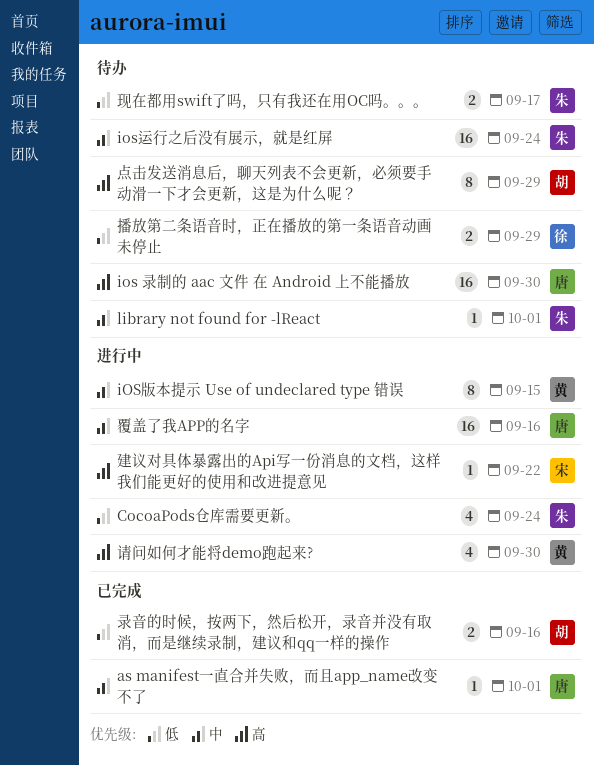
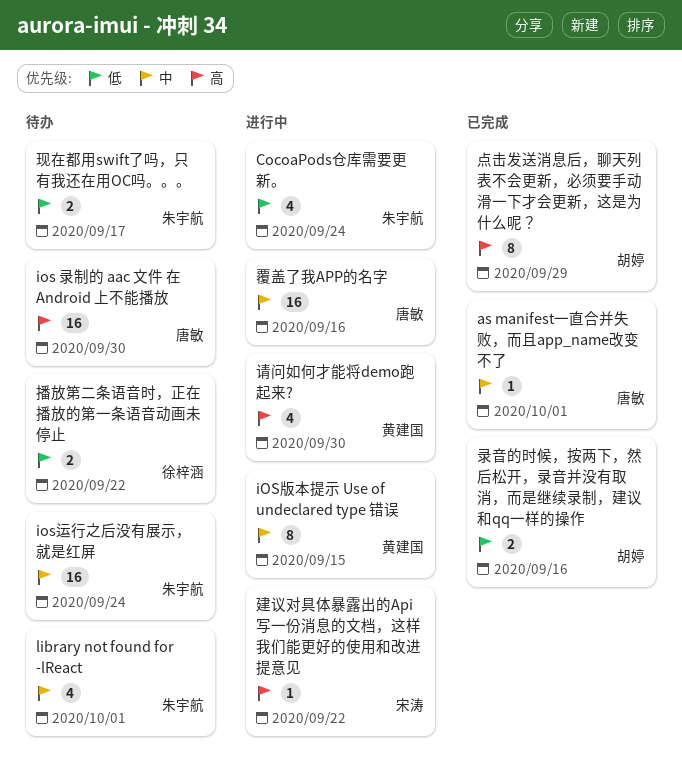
library not found for -lReact, estimate: 1 -> 4
播放第二条语音时，正在播放的第一条语音动画未停止, due: Sep 29 -> Sep 22
点击发送消息后，聊天列表不会更新，必须要手动滑一下才会更新，这是为什么呢？, status: 待办 -> 已完成

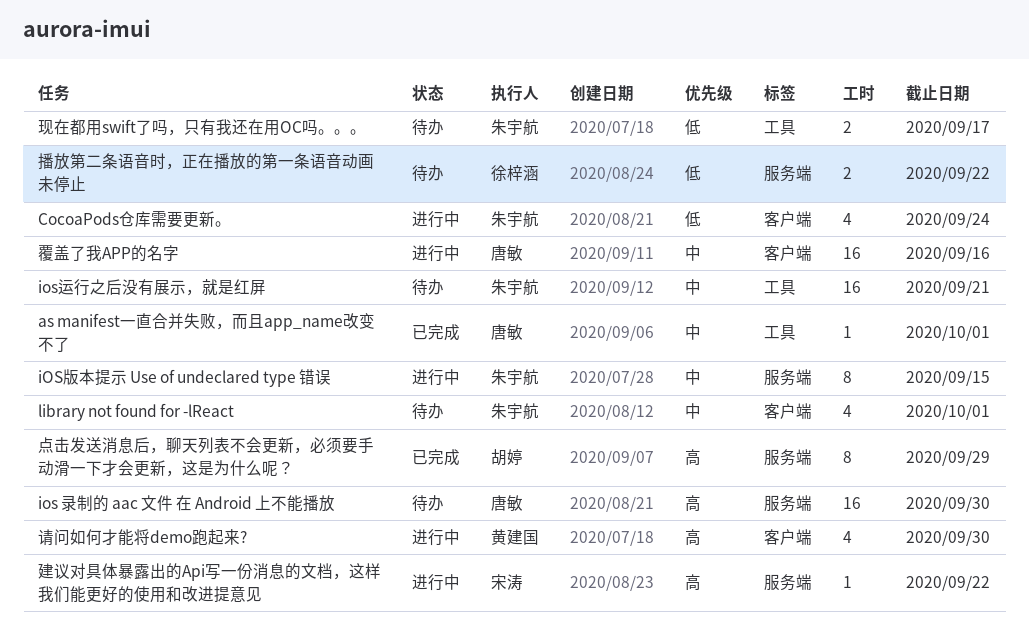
iOS版本提示 Use of undeclared type 错误, owner: 黄建国 -> 朱宇航
ios运行之后没有展示，就是红屏, due: Sep 24 -> Sep 21
录音的时候，按两下，然后松开，录音并没有取消，而是继续录制，建议和qq一样的操作: present -> none

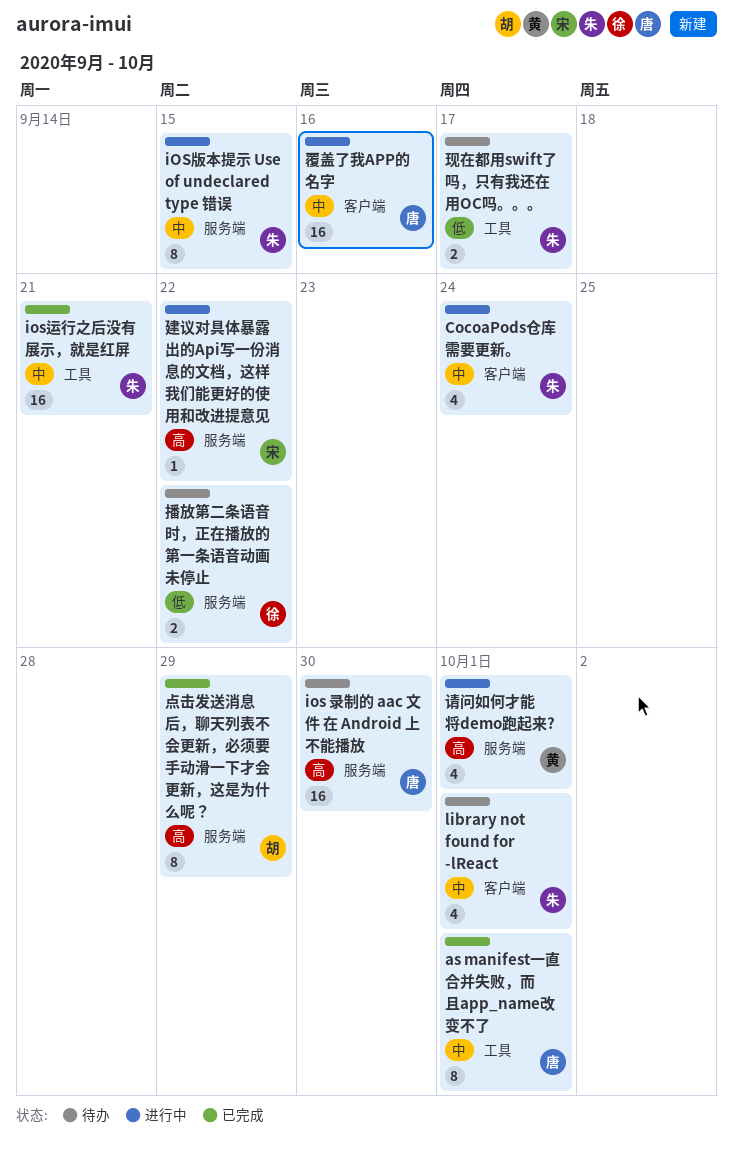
as manifest一直合并失败，而且app_name改变不了, estimate: 1 -> 8
CocoaPods仓库需要更新。, priority: 低 -> 中
ios运行之后没有展示，就是红屏, status: 待办 -> 已完成
请问如何才能将demo跑起来?, label: 客户端 -> 服务端
请问如何才能将demo跑起来?, due: Sep 30 -> Oct 1

